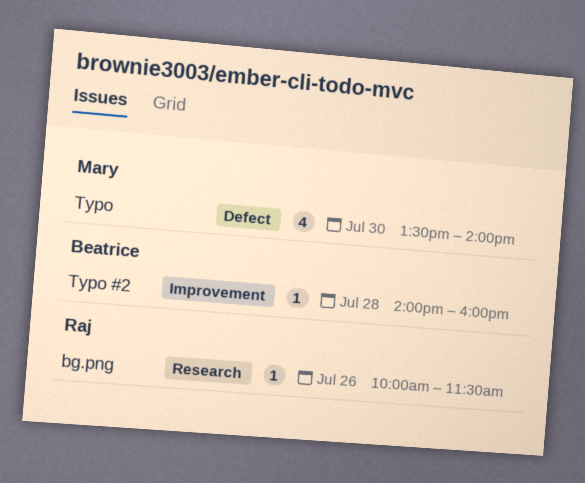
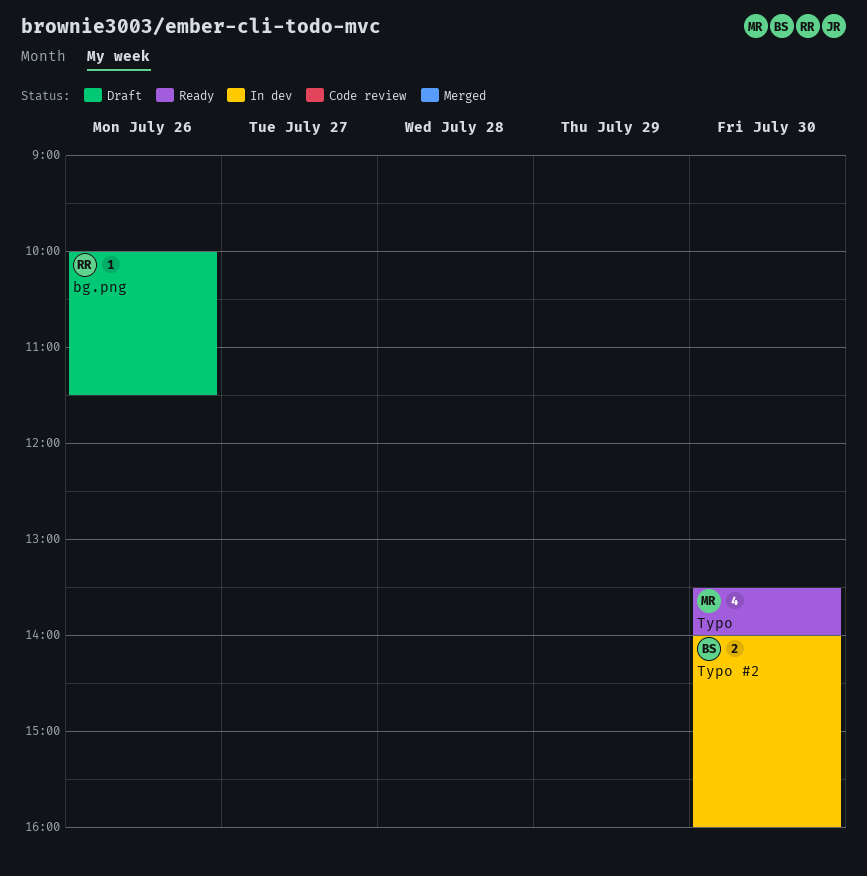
Typo #2, estimate: 1 -> 2
Typo #2, day: Jul 28 -> Jul 30

